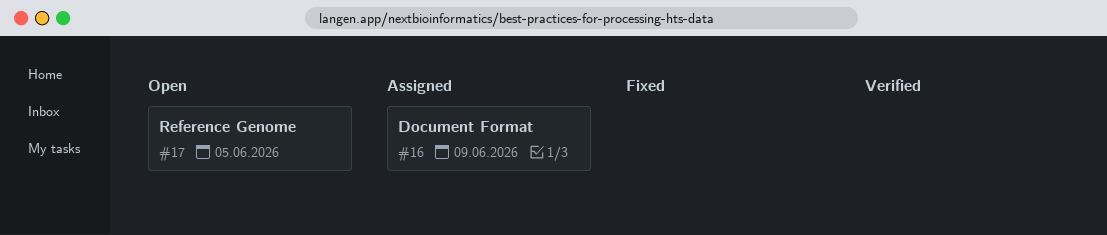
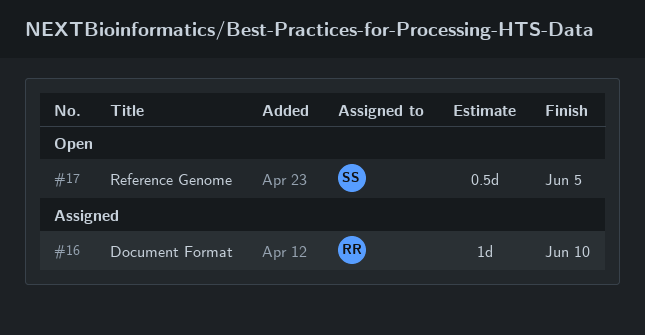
#16, due: Jun 9 -> Jun 10

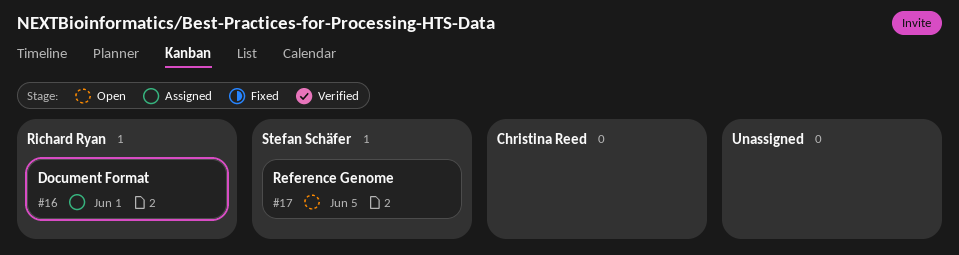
#16, due: Jun 10 -> Jun 1

